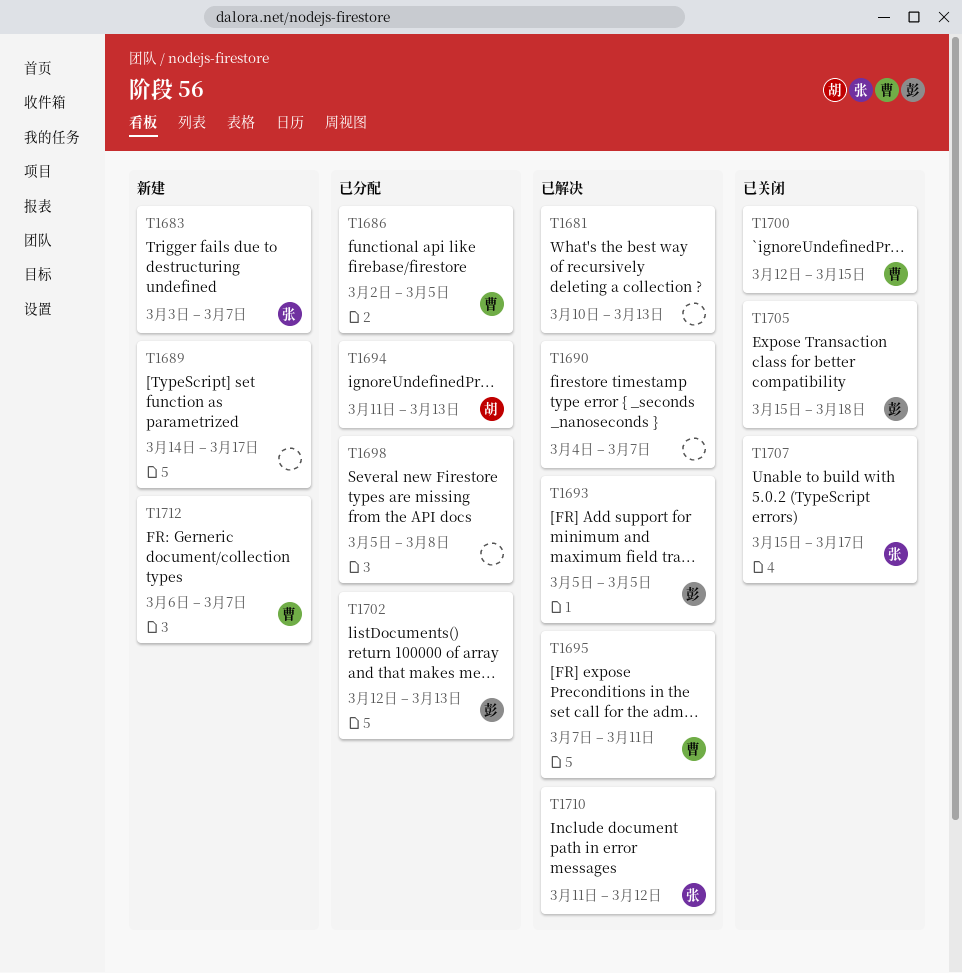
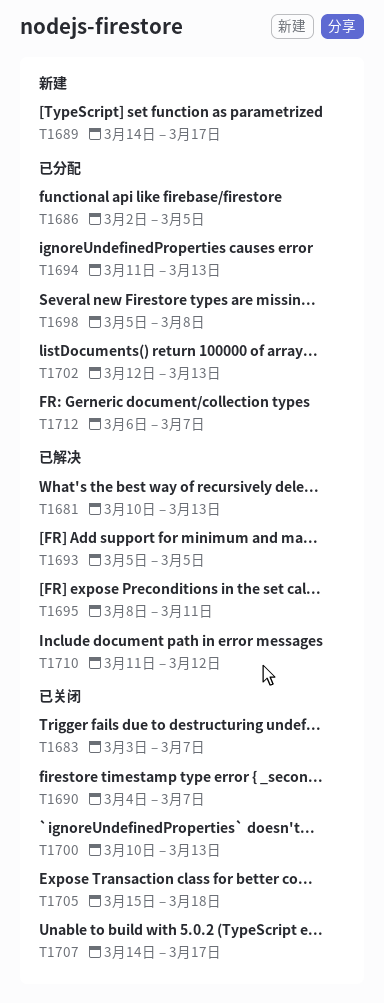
T1683, status: 新建 -> 已关闭
T1690, status: 已解决 -> 已关闭
T1695, start: Mar 7 -> Mar 8
T1700, start: Mar 12 -> Mar 10
T1700, due: Mar 15 -> Mar 13
T1707, start: Mar 15 -> Mar 14
T1712, status: 新建 -> 已分配

